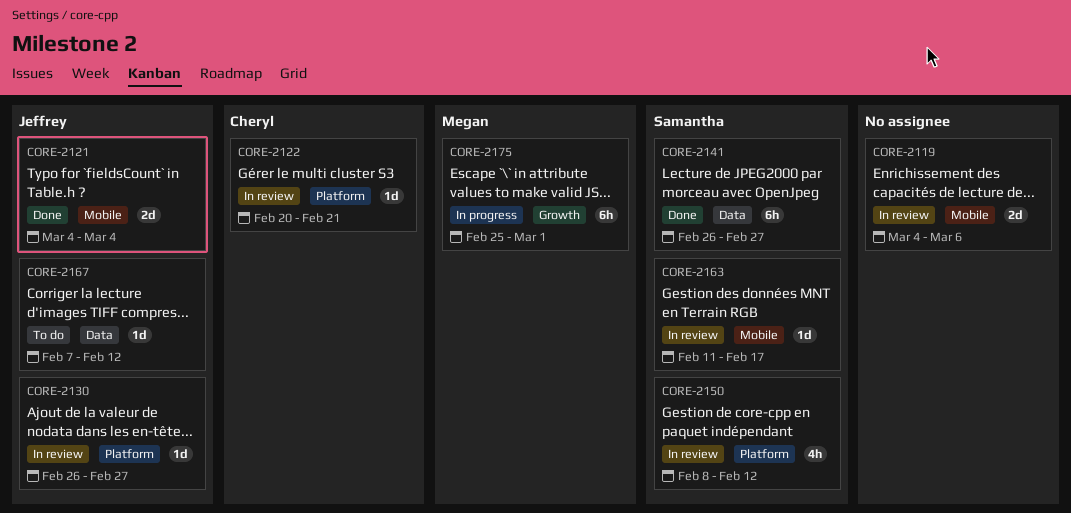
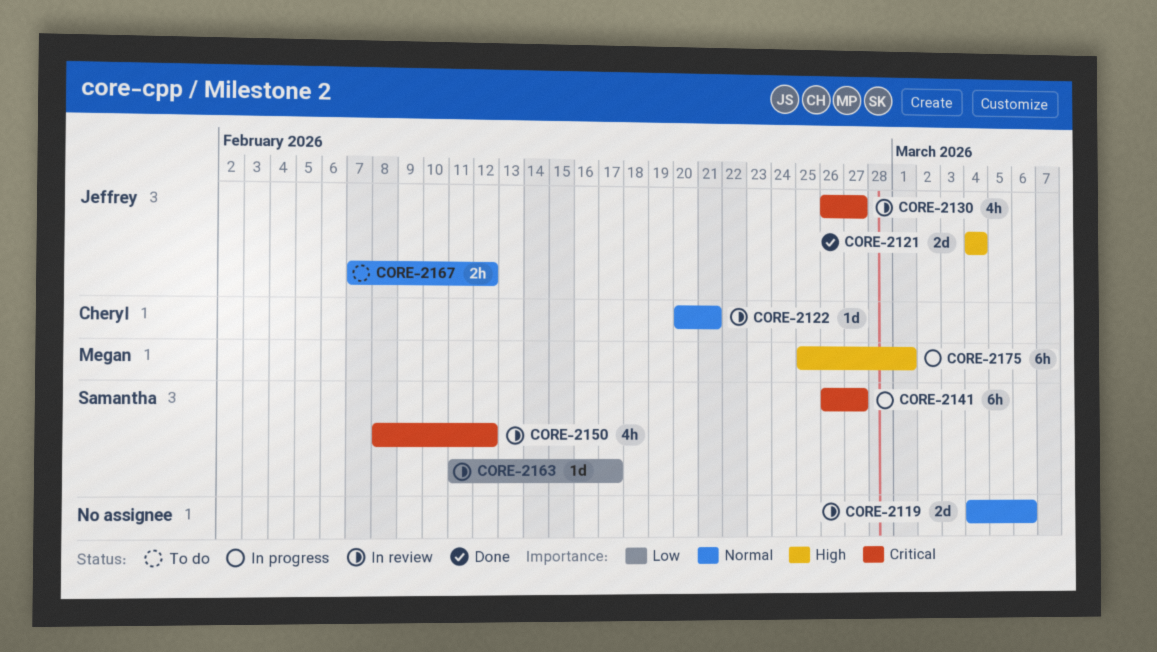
CORE-2130, estimate: 1d -> 4h
CORE-2141, status: Done -> In progress
CORE-2167, estimate: 1d -> 2h

